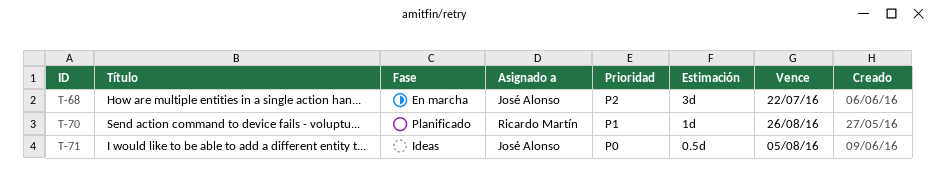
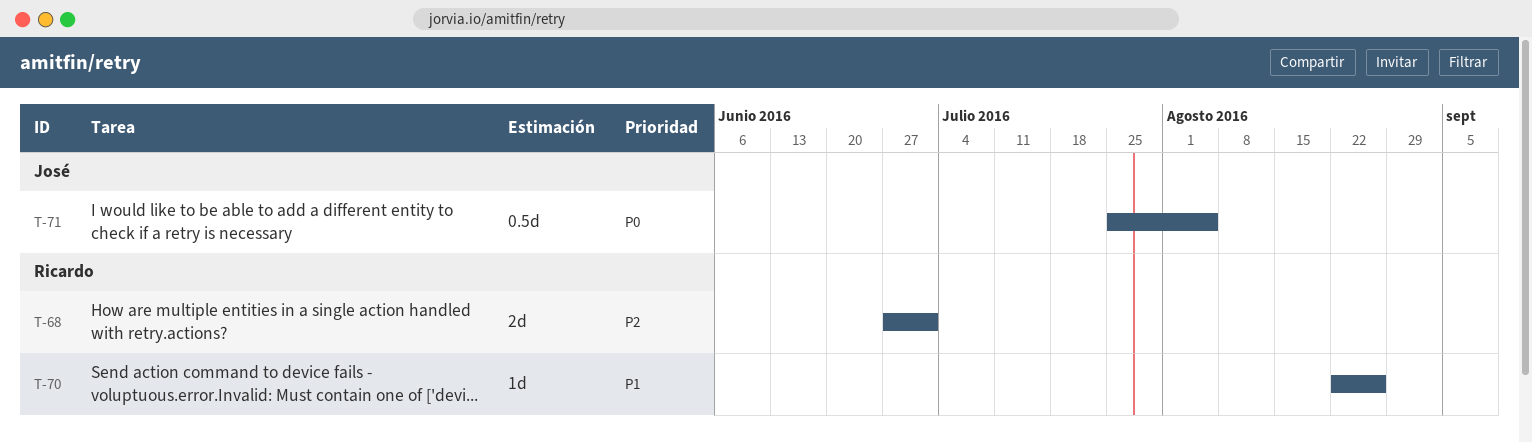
T-68, owner: José Alonso -> Ricardo Martín
T-68, estimate: 3d -> 2d
T-68, due: Jul 22 -> Jul 1

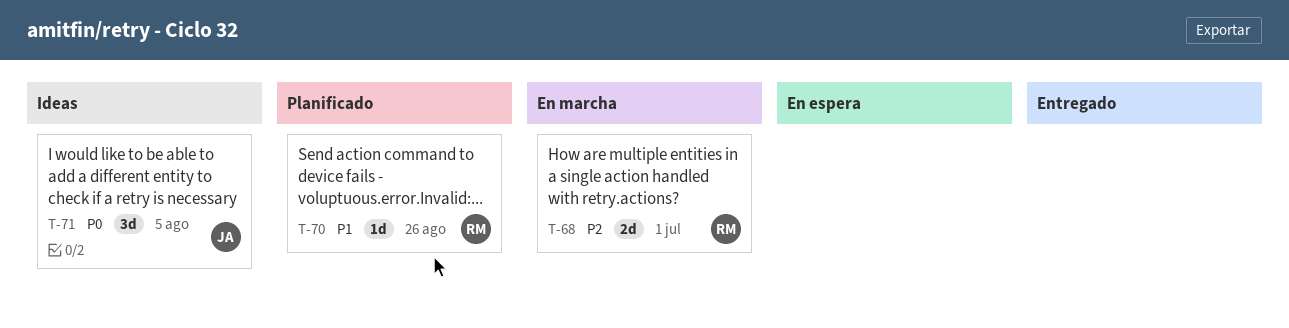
T-71, estimate: 0.5d -> 3d

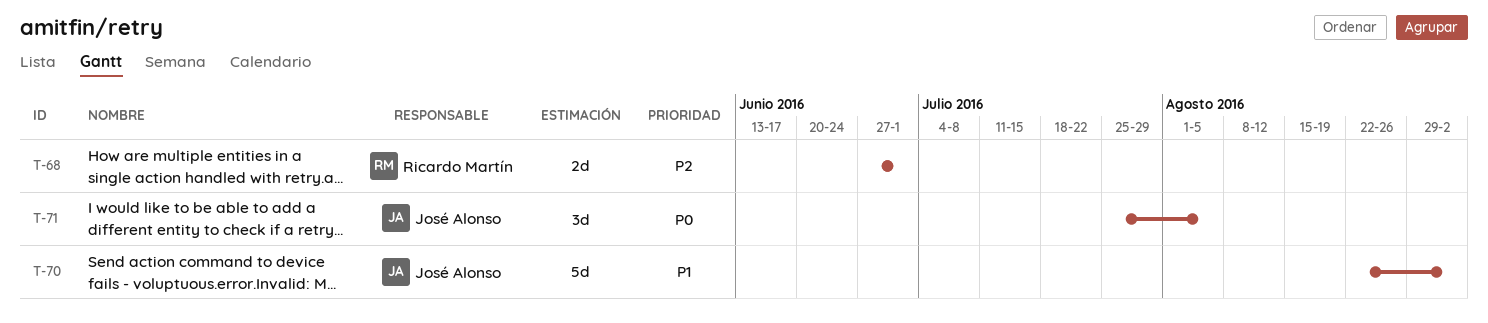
T-70, owner: Ricardo Martín -> José Alonso
T-70, estimate: 1d -> 5d
T-70, due: Aug 26 -> Sep 2

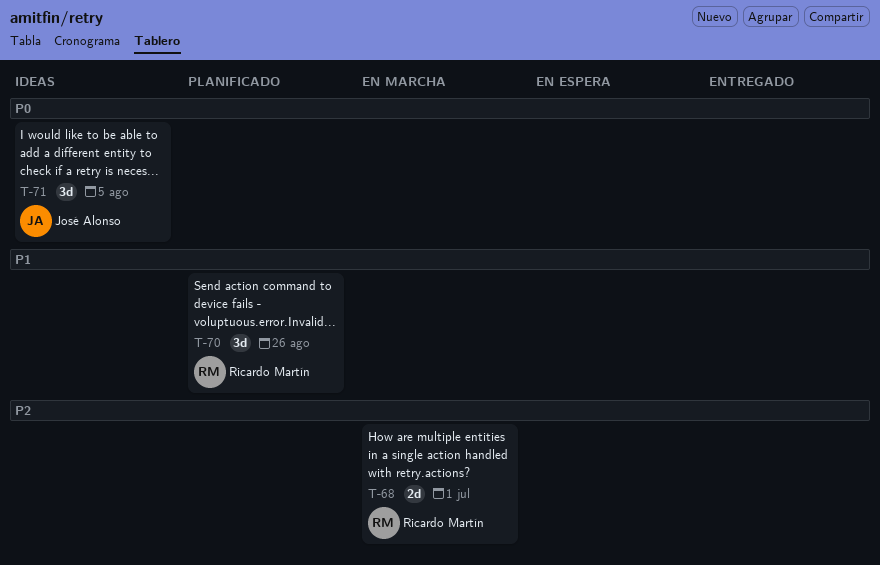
T-70, owner: José Alonso -> Ricardo Martín
T-70, estimate: 5d -> 3d
T-70, due: Sep 2 -> Aug 26

